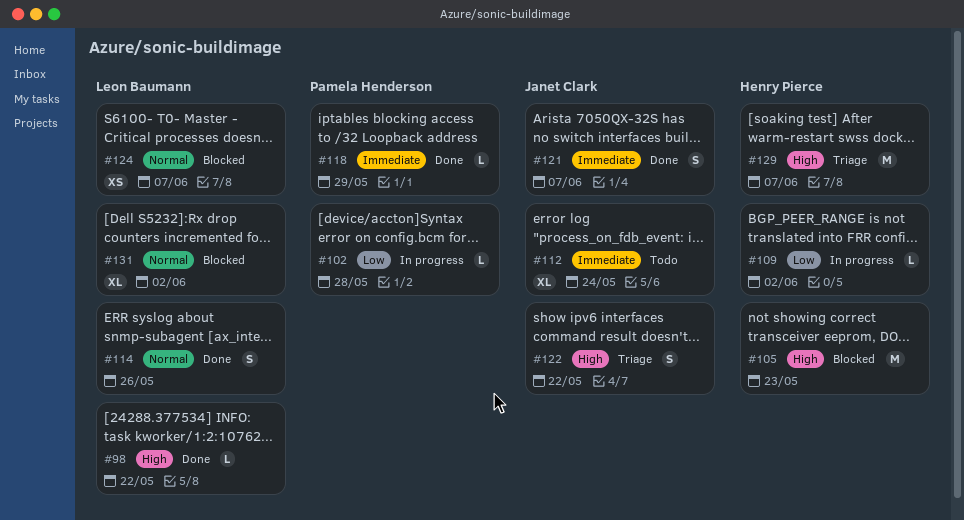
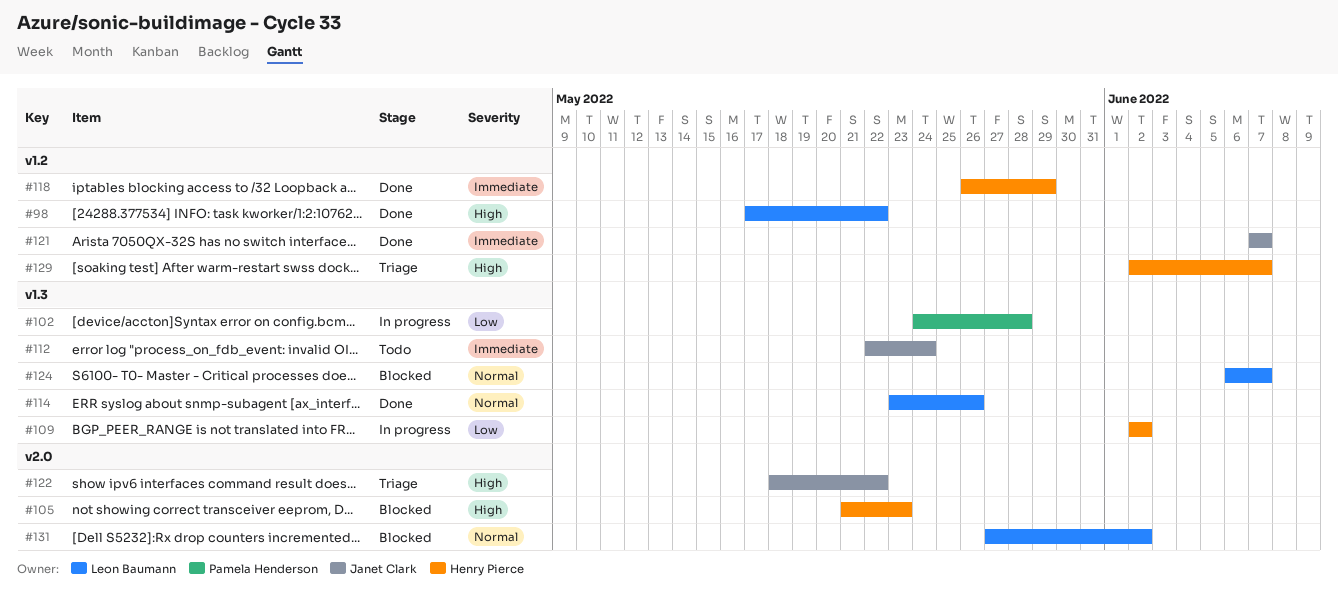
#118, owner: Pamela Henderson -> Henry Pierce

